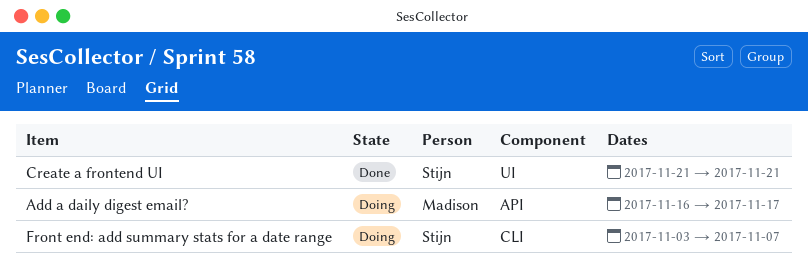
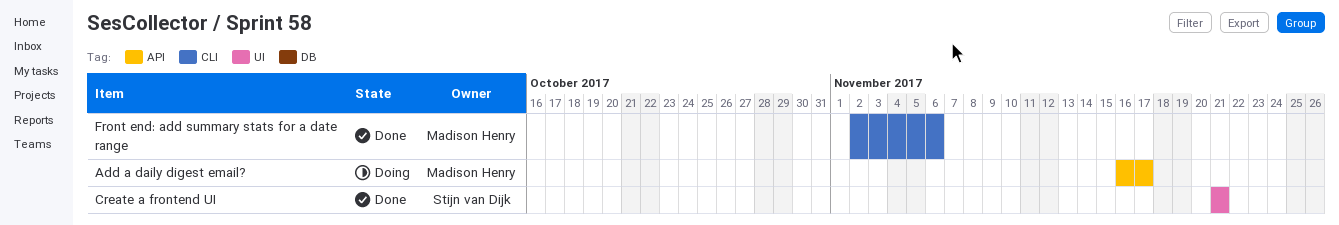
Front end: add summary stats for a date range, status: Doing -> Done
Front end: add summary stats for a date range, owner: Stijn van Dijk -> Madison Henry
Front end: add summary stats for a date range, start: Nov 3 -> Nov 2
Front end: add summary stats for a date range, due: Nov 7 -> Nov 6

